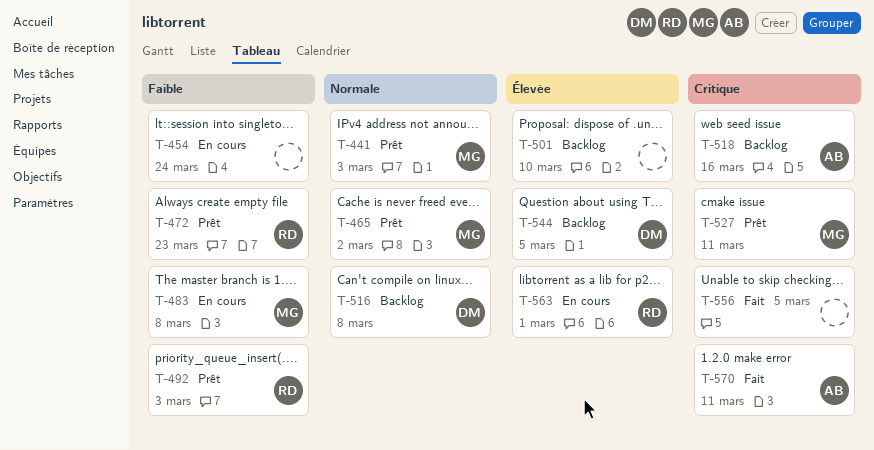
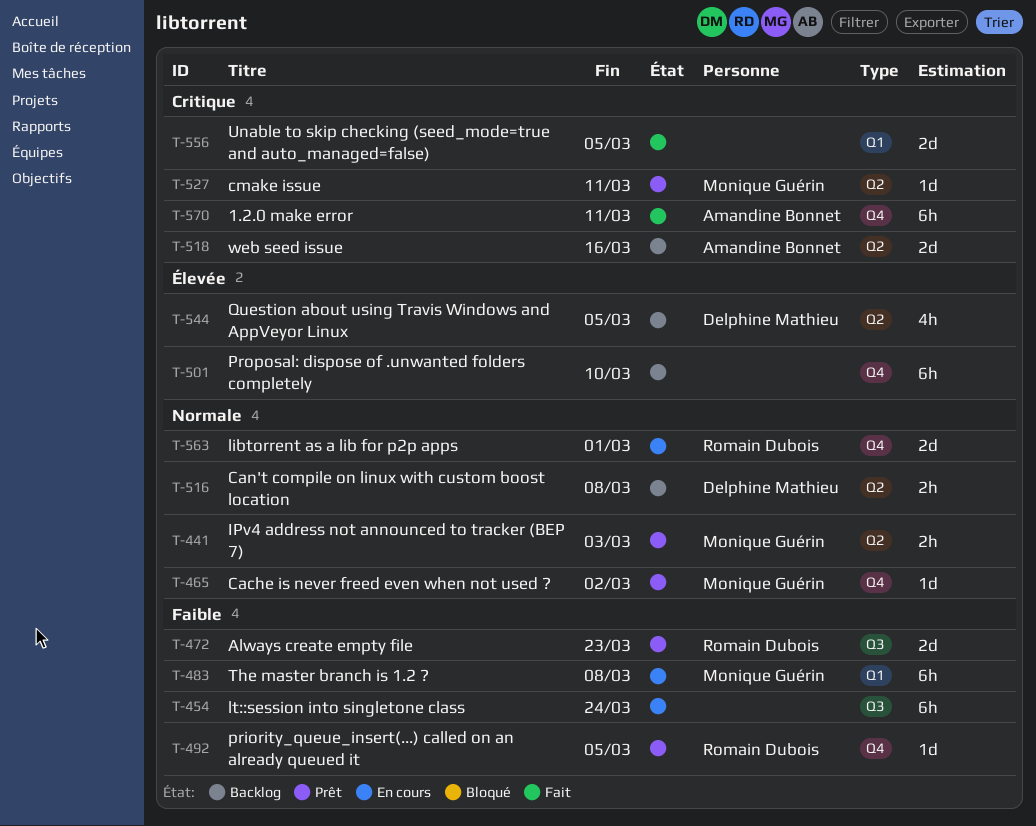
T-492, due: Mar 3 -> Mar 5
T-563, priority: Élevée -> Normale

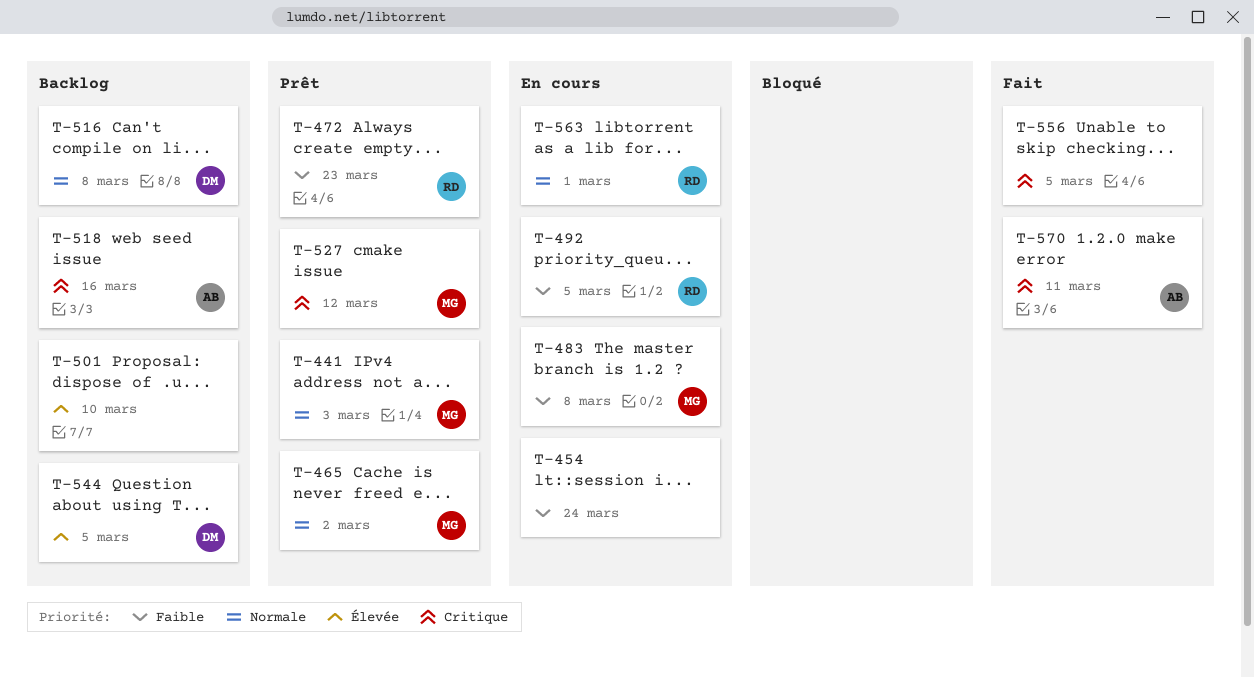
T-492, status: Prêt -> En cours
T-527, due: Mar 11 -> Mar 12

